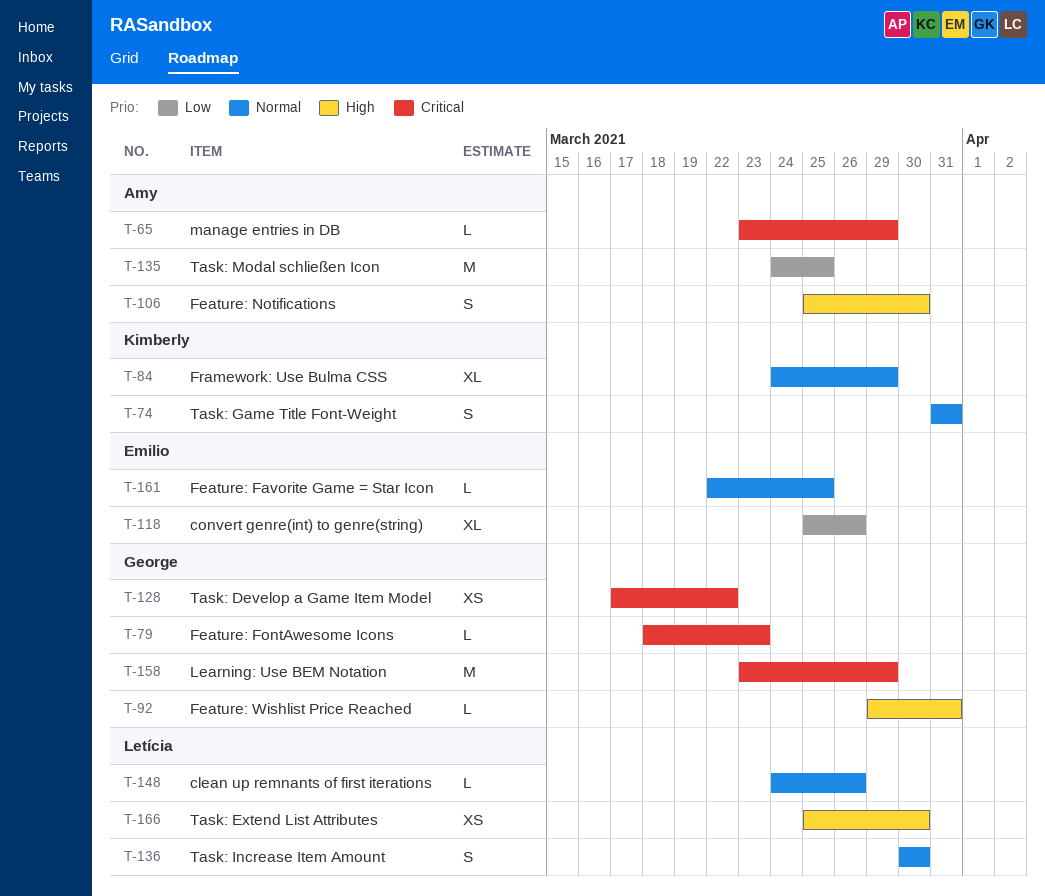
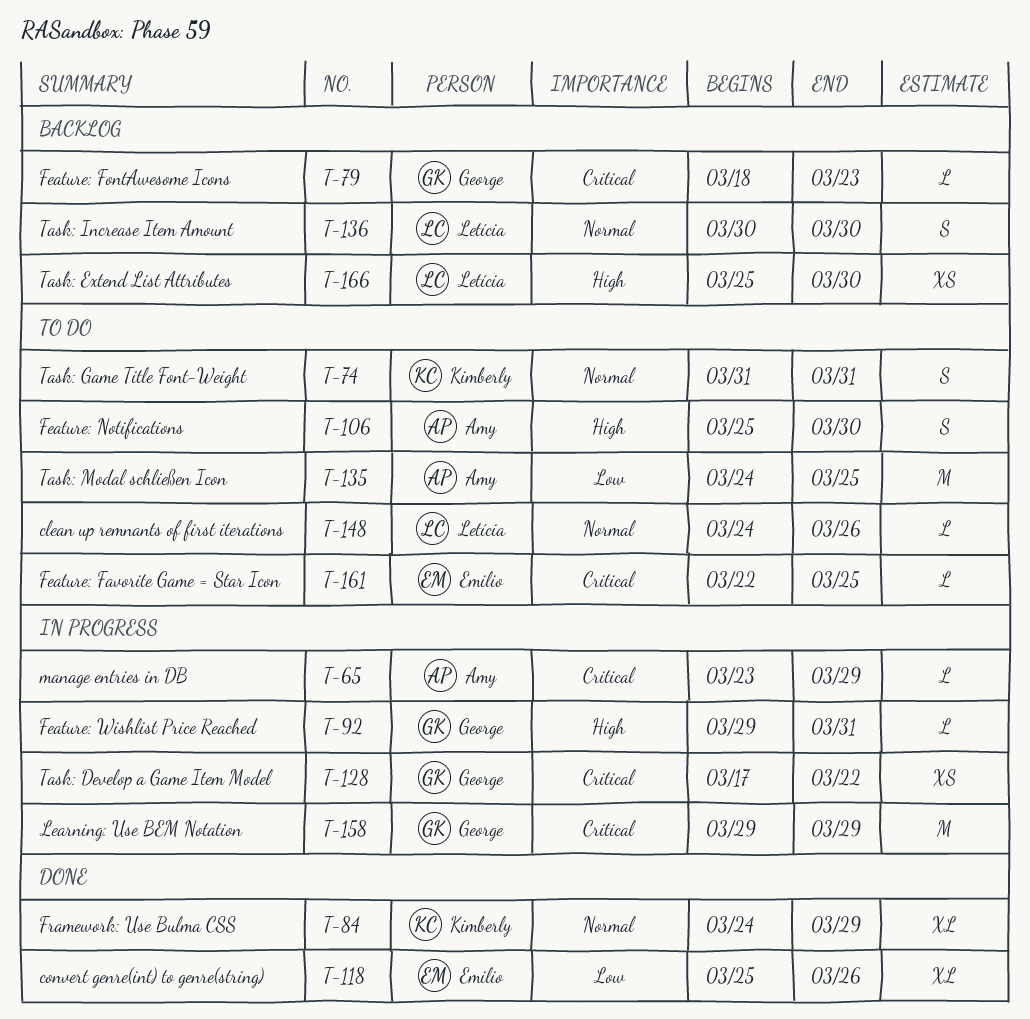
T-158, start: Mar 23 -> Mar 29
T-161, priority: Normal -> Critical

